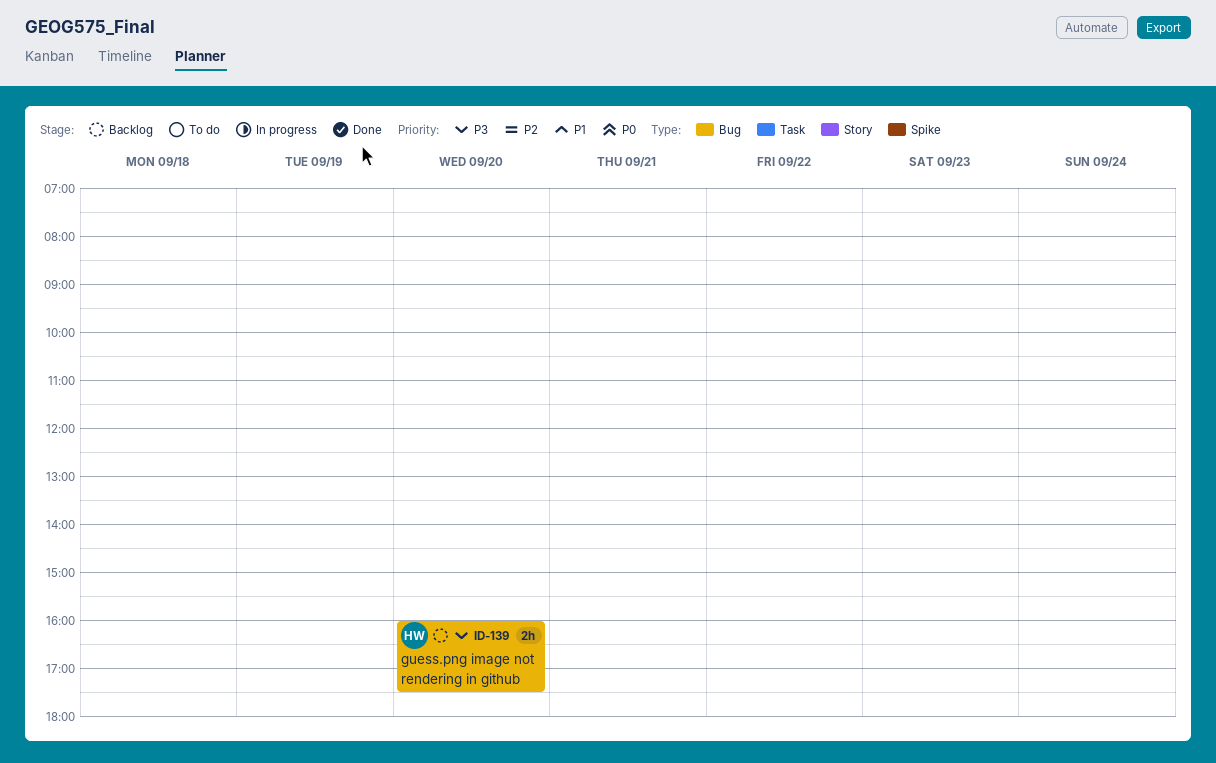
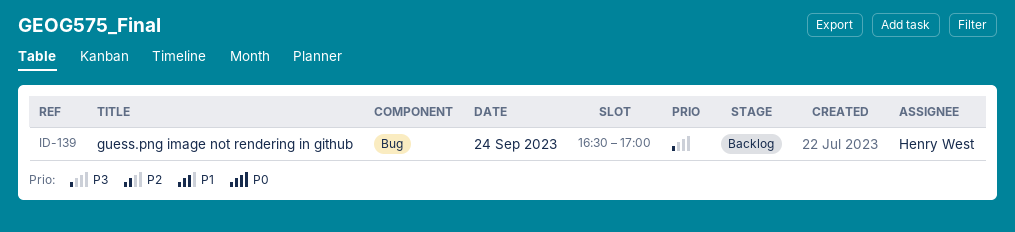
ID-139, day: Sep 20 -> Sep 24
ID-139, begins: 16:00 -> 16:30
ID-139, ends: 17:30 -> 17:00

